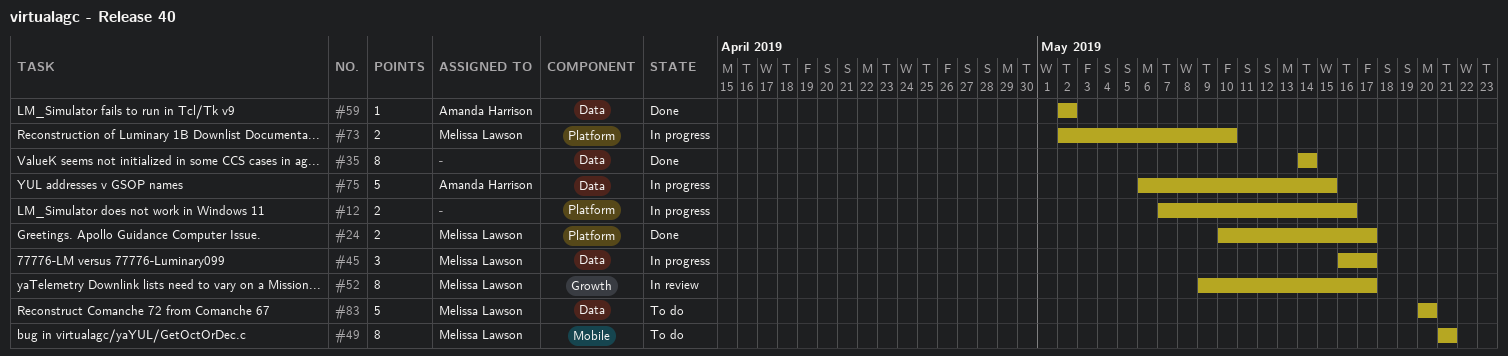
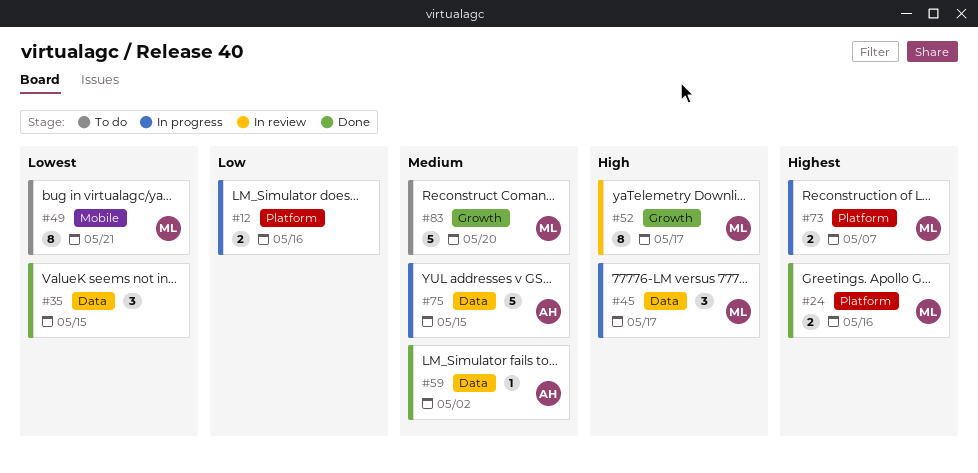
#24, due: May 17 -> May 16
#35, estimate: 8 -> 3
#35, due: May 14 -> May 15
#73, due: May 10 -> May 7
#83, label: Data -> Growth

